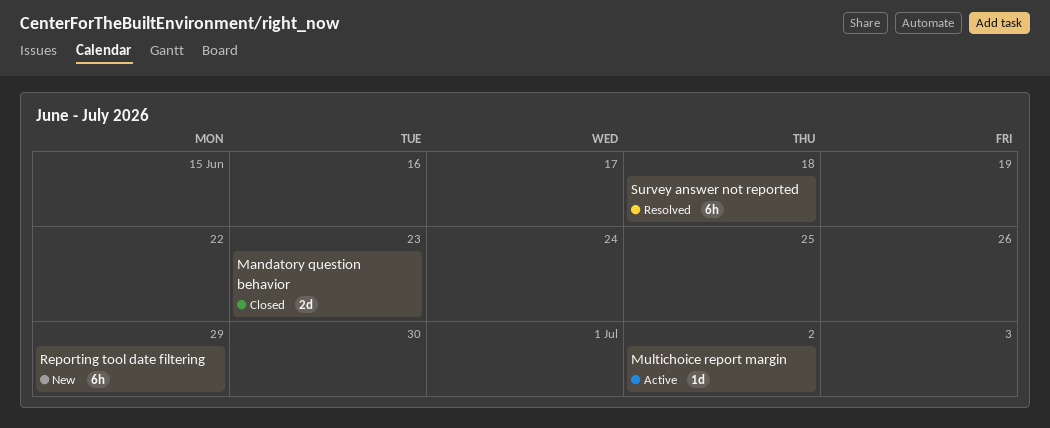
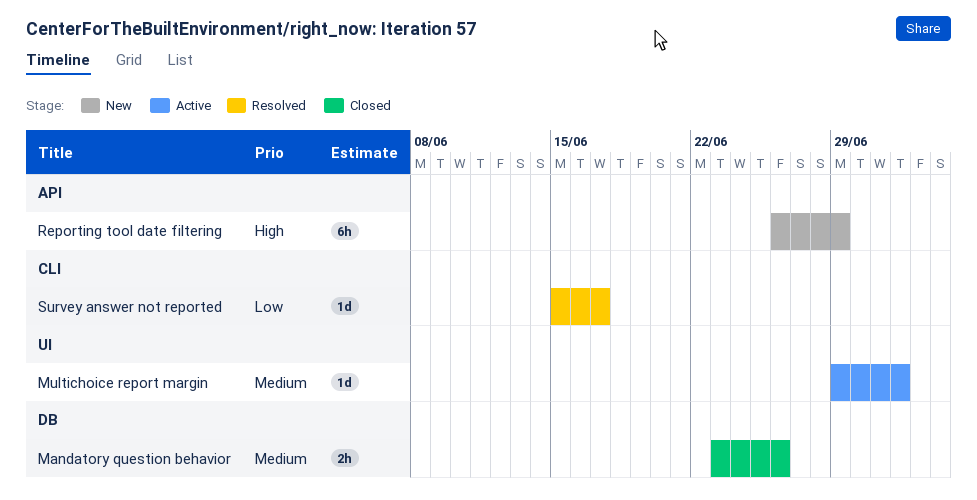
Mandatory question behavior, estimate: 2d -> 2h
Mandatory question behavior, due: Jun 23 -> Jun 26
Survey answer not reported, estimate: 6h -> 1d
Survey answer not reported, due: Jun 18 -> Jun 17

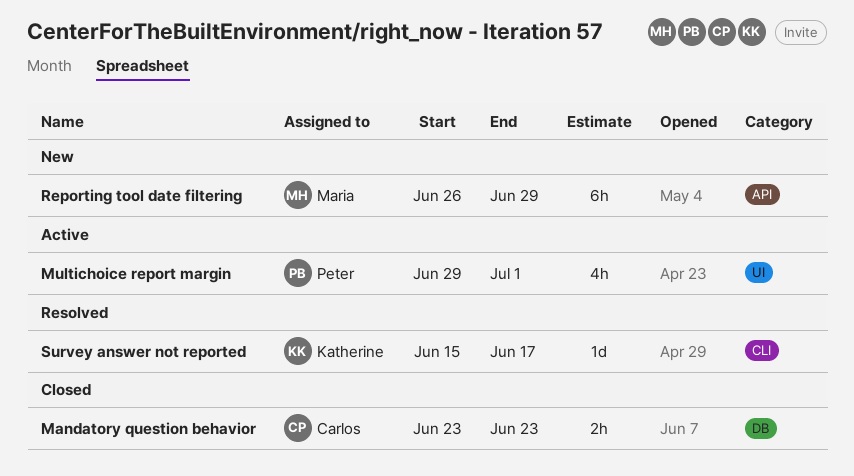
Mandatory question behavior, due: Jun 26 -> Jun 23
Multichoice report margin, estimate: 1d -> 4h
Multichoice report margin, due: Jul 2 -> Jul 1

